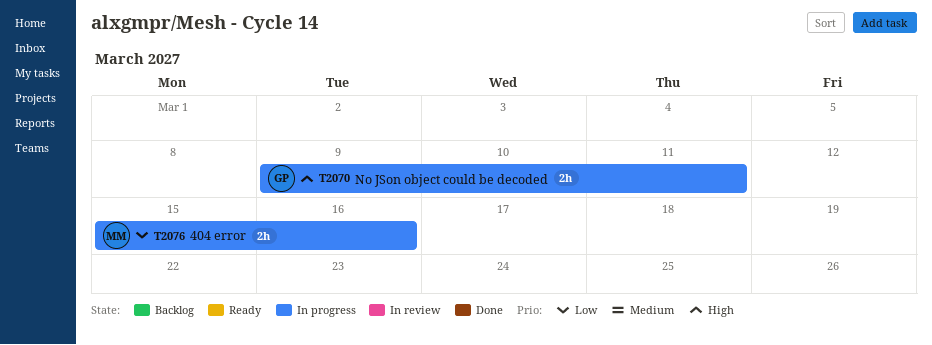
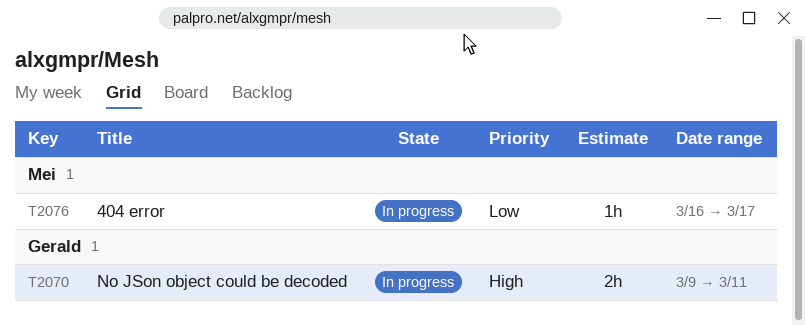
T2076, estimate: 2h -> 1h
T2076, start: Mar 15 -> Mar 16
T2076, due: Mar 16 -> Mar 17

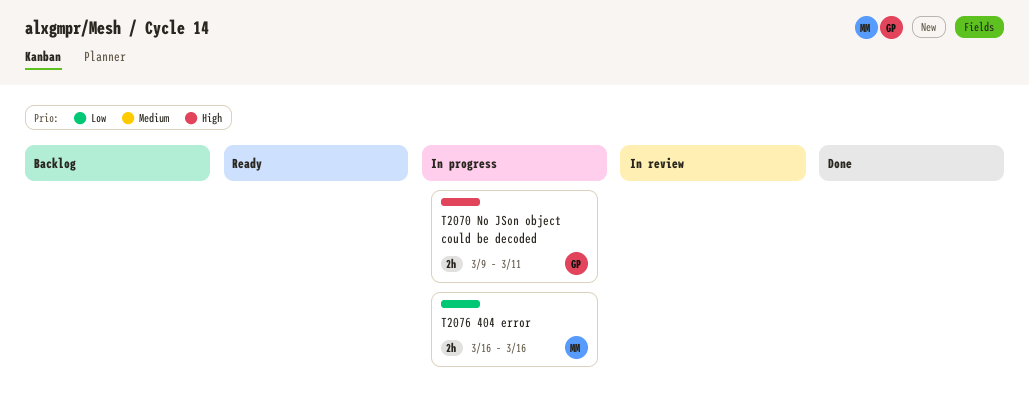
T2076, estimate: 1h -> 2h
T2076, due: Mar 17 -> Mar 16

